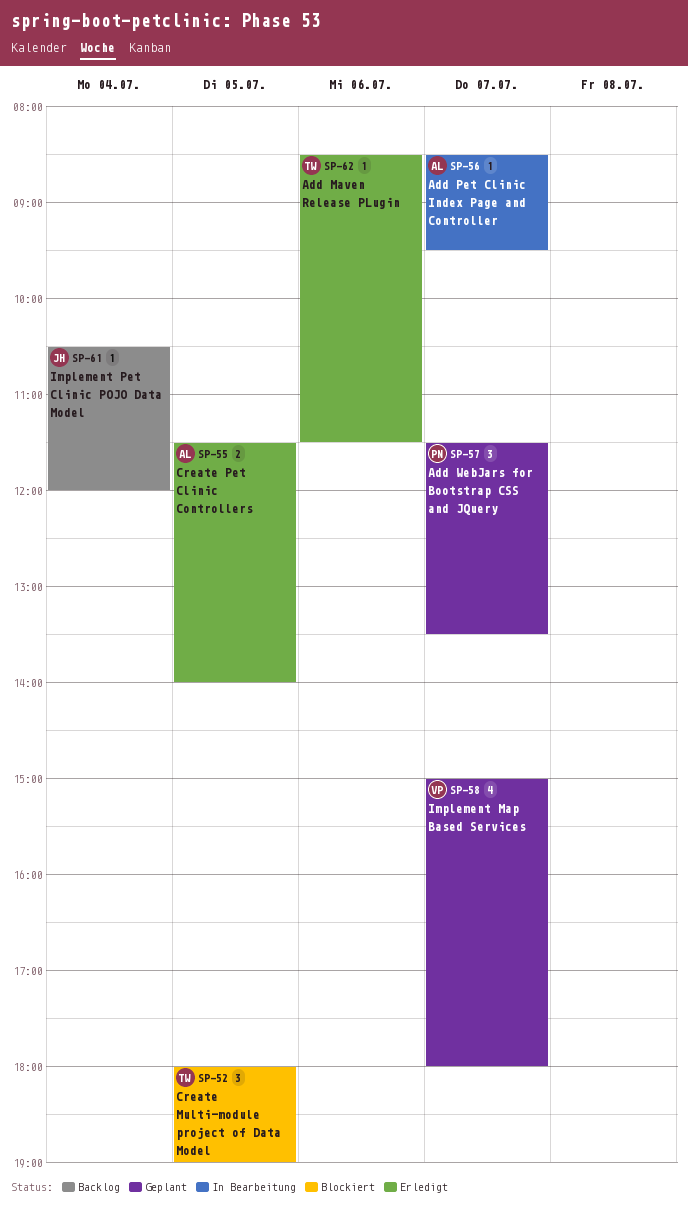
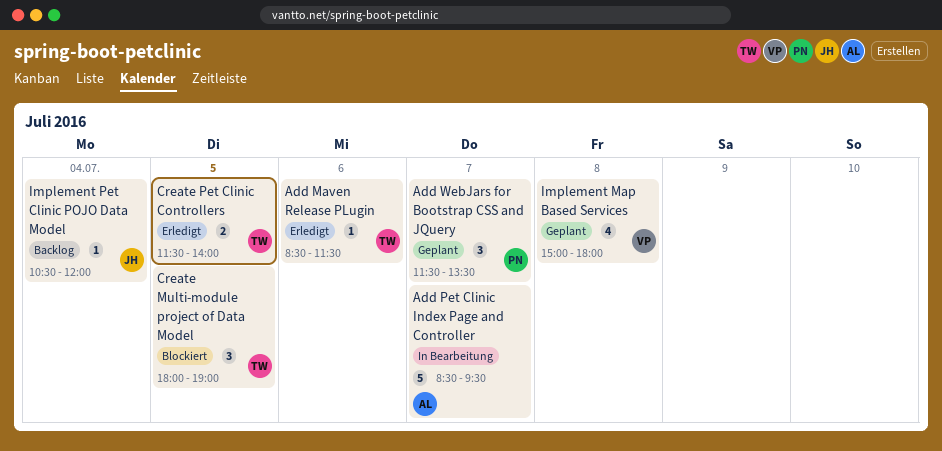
Add Pet Clinic Index Page and Controller, estimate: 1 -> 5
Create Pet Clinic Controllers, owner: AL -> TW
Implement Map Based Services, day: Jul 7 -> Jul 8

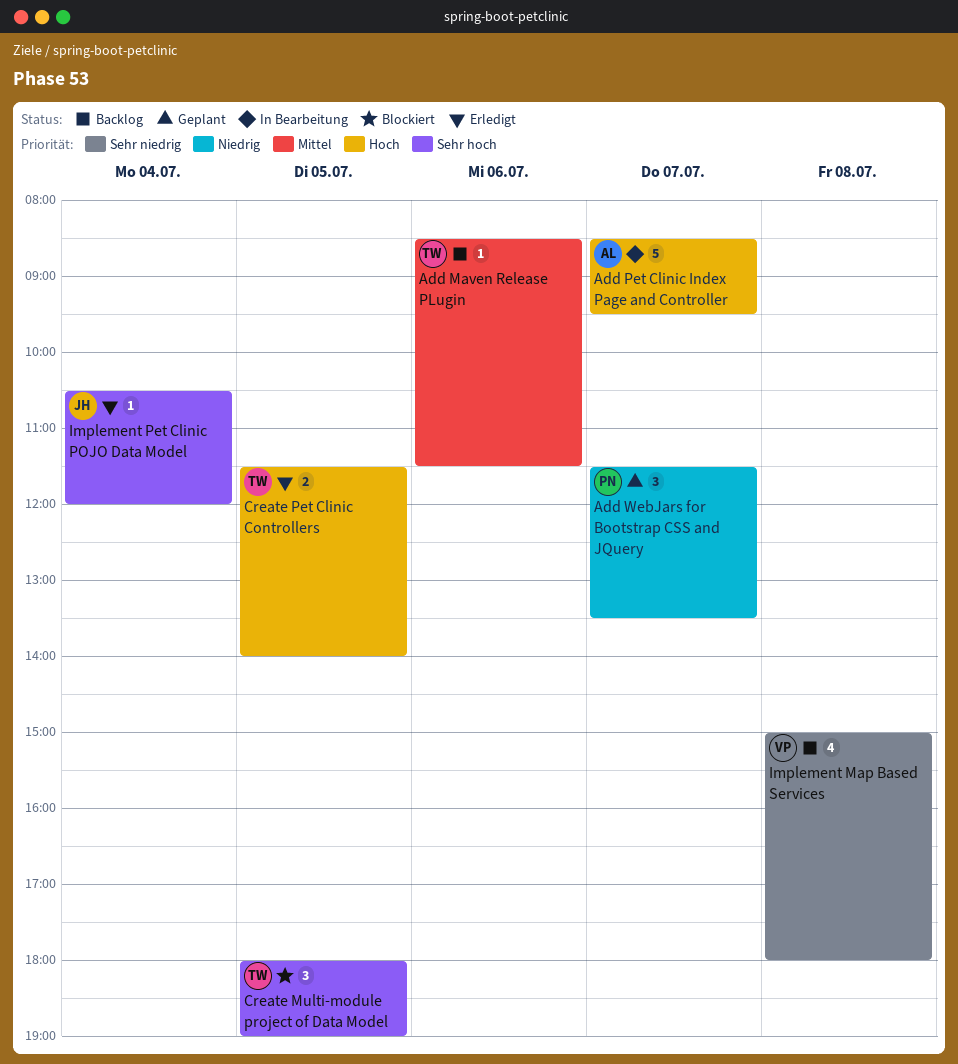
Add Maven Release PLugin, status: Erledigt -> Backlog
Implement Map Based Services, status: Geplant -> Backlog
Implement Pet Clinic POJO Data Model, status: Backlog -> Erledigt

